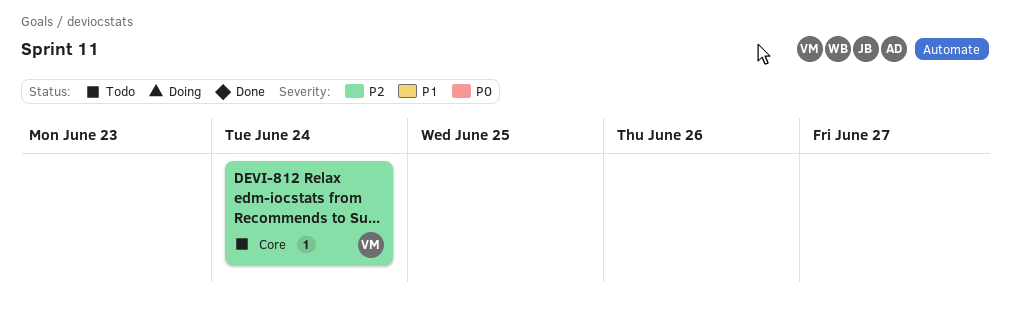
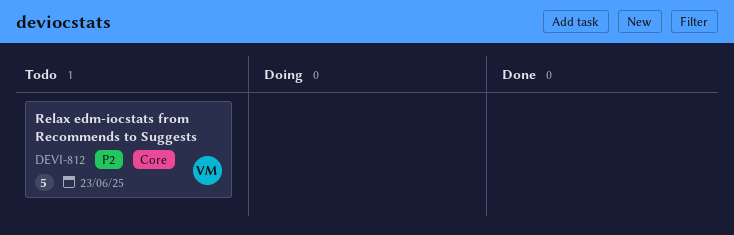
DEVI-812, estimate: 1 -> 5
DEVI-812, due: Jun 24 -> Jun 23

